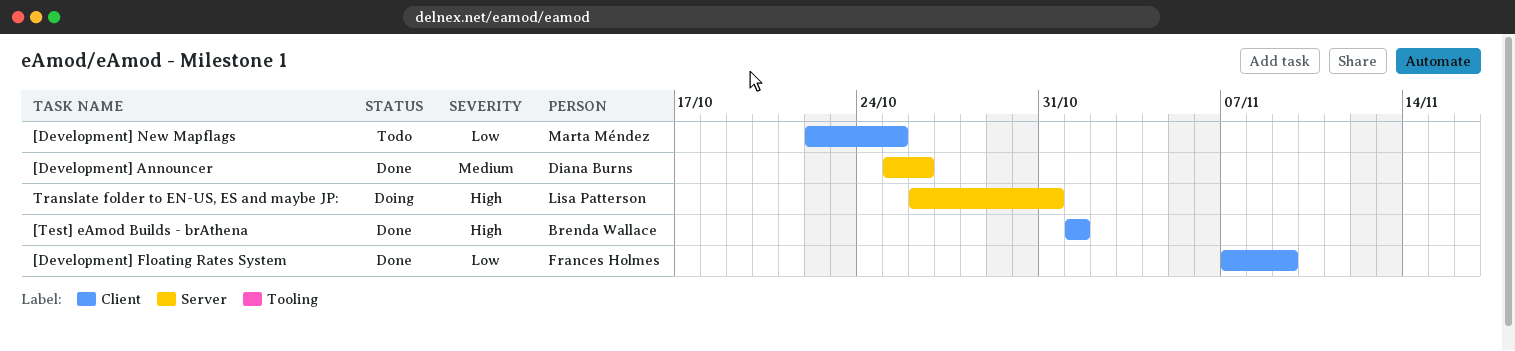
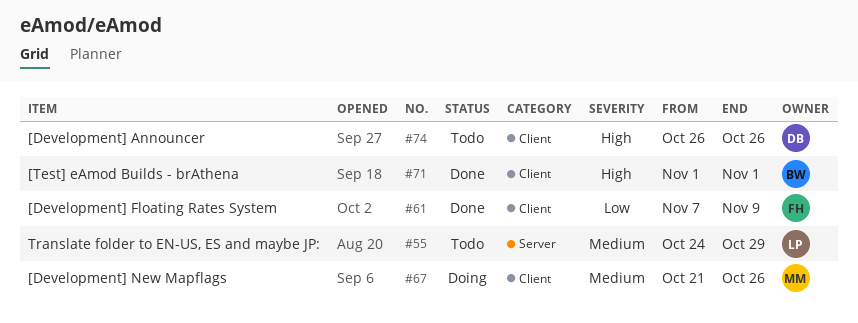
[Development] Announcer, status: Done -> Todo
[Development] Announcer, priority: Medium -> High
[Development] Announcer, label: Server -> Client
[Development] Announcer, start: Oct 25 -> Oct 26
[Development] New Mapflags, status: Todo -> Doing
[Development] New Mapflags, priority: Low -> Medium
[Development] New Mapflags, start: Oct 22 -> Oct 21
[Development] New Mapflags, due: Oct 25 -> Oct 26
Translate folder to EN-US, ES and maybe JP:, status: Doing -> Todo
Translate folder to EN-US, ES and maybe JP:, priority: High -> Medium
Translate folder to EN-US, ES and maybe JP:, start: Oct 26 -> Oct 24
Translate folder to EN-US, ES and maybe JP:, due: Oct 31 -> Oct 29

